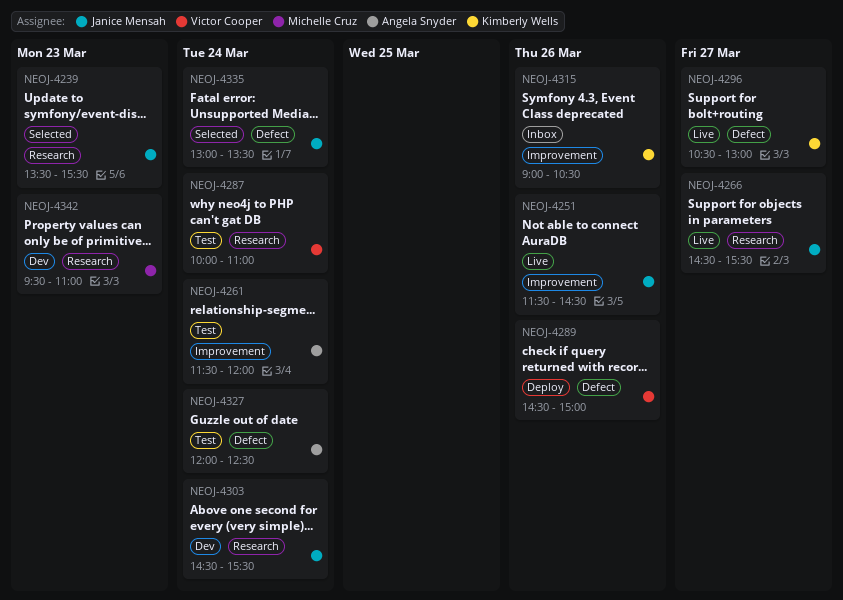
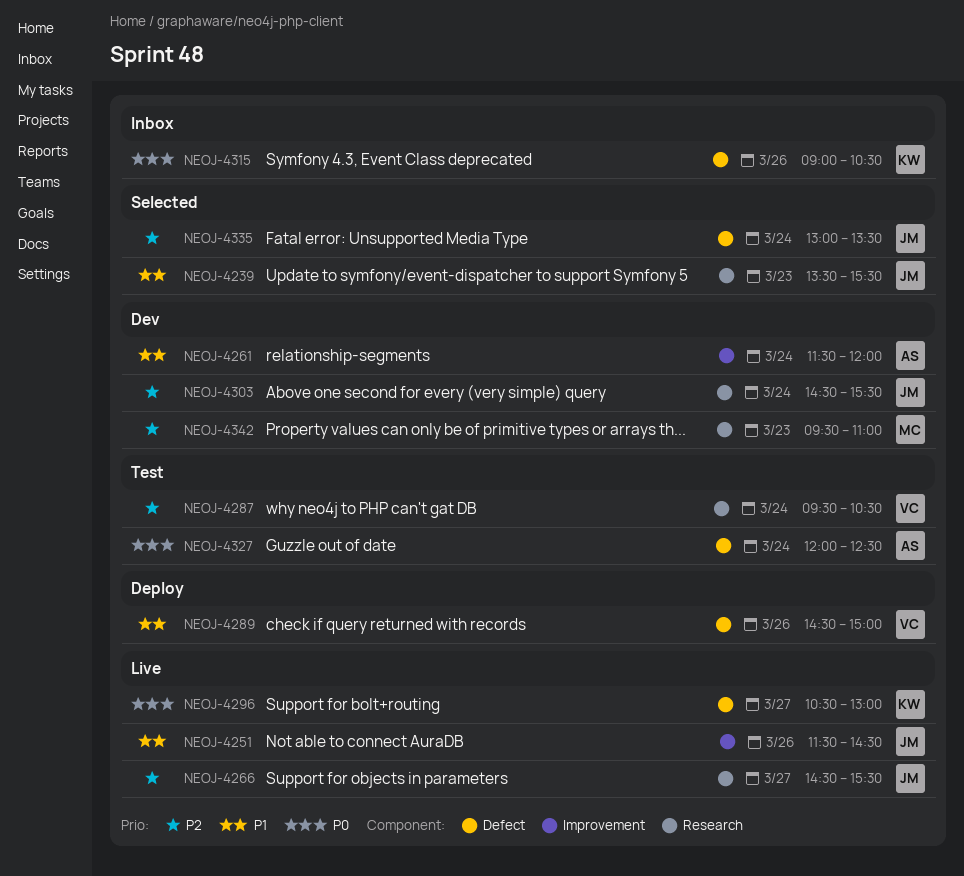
NEOJ-4261, status: Test -> Dev
NEOJ-4287, begins: 10:00 -> 09:30
NEOJ-4287, ends: 11:00 -> 10:30
NEOJ-4315, label: Improvement -> Defect

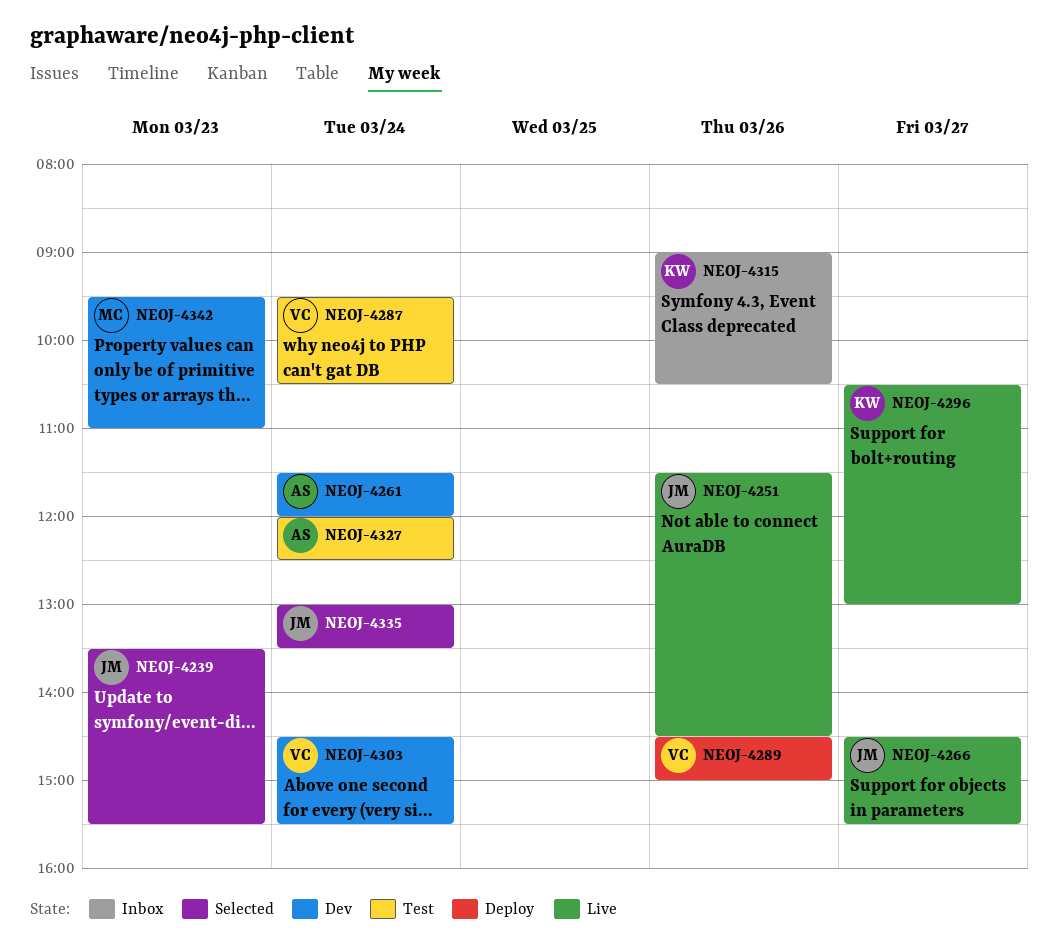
NEOJ-4303, owner: JM -> VC

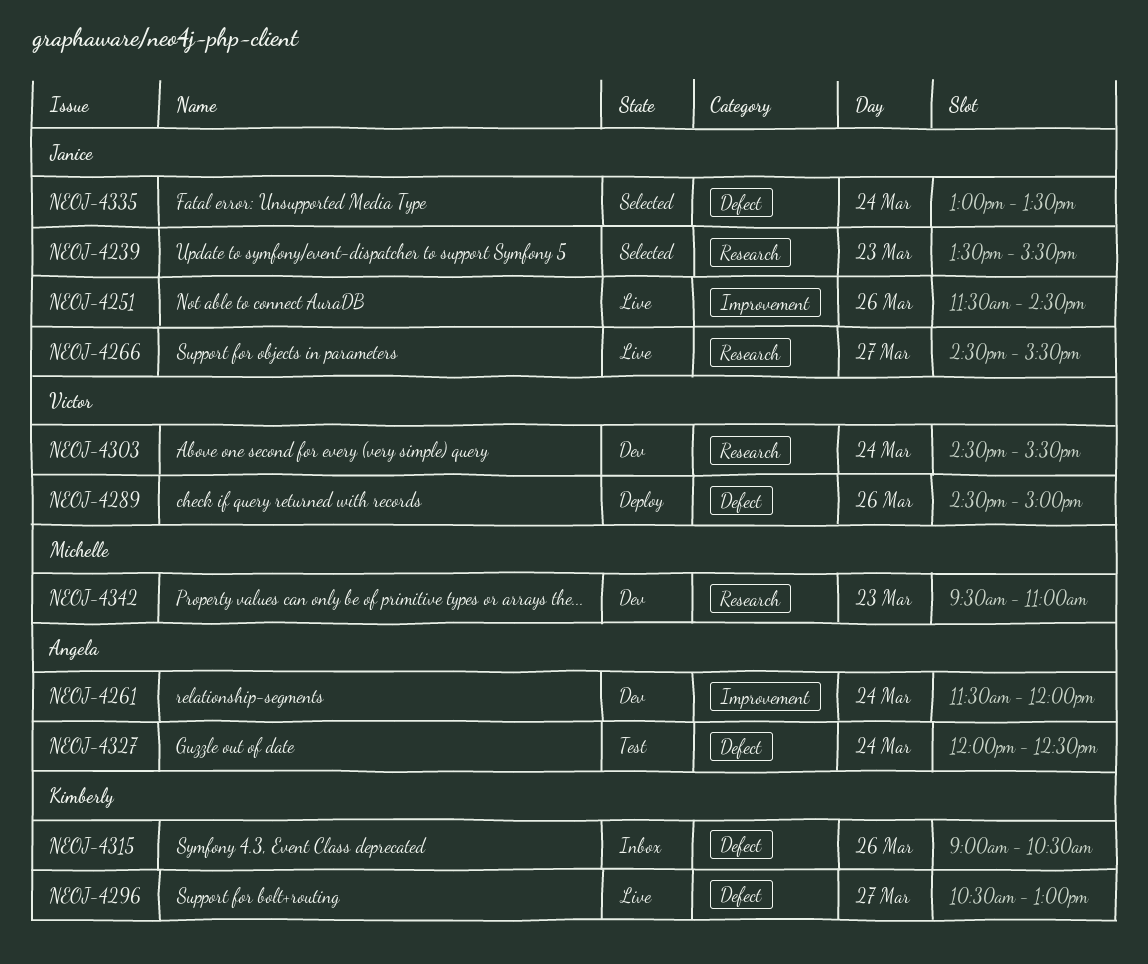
NEOJ-4287: present -> none

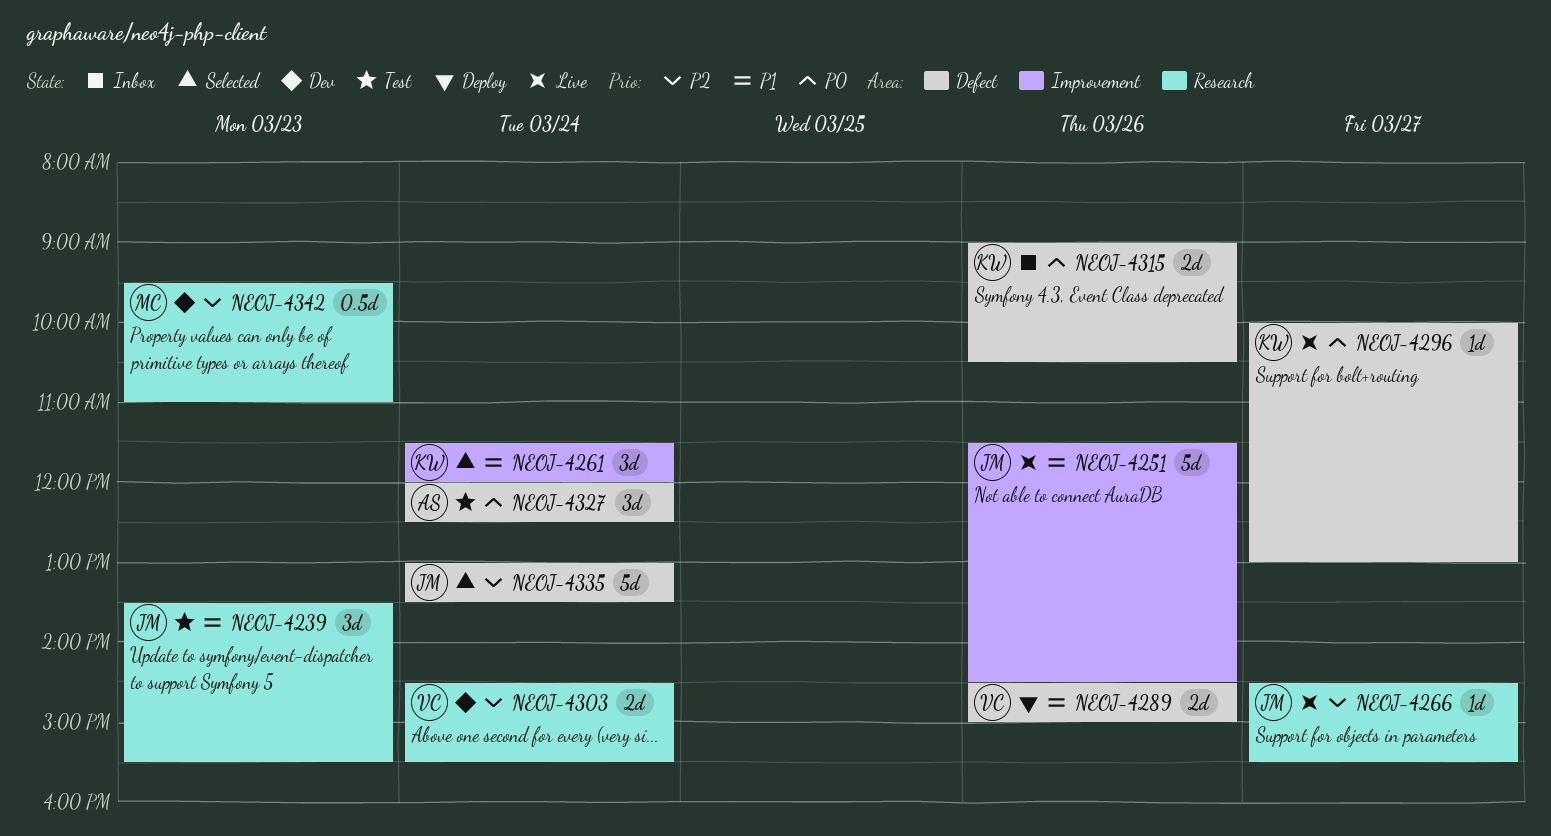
NEOJ-4239, status: Selected -> Test
NEOJ-4261, status: Dev -> Selected
NEOJ-4261, owner: Angela -> Kimberly
NEOJ-4296, begins: 10:30 -> 10:00

